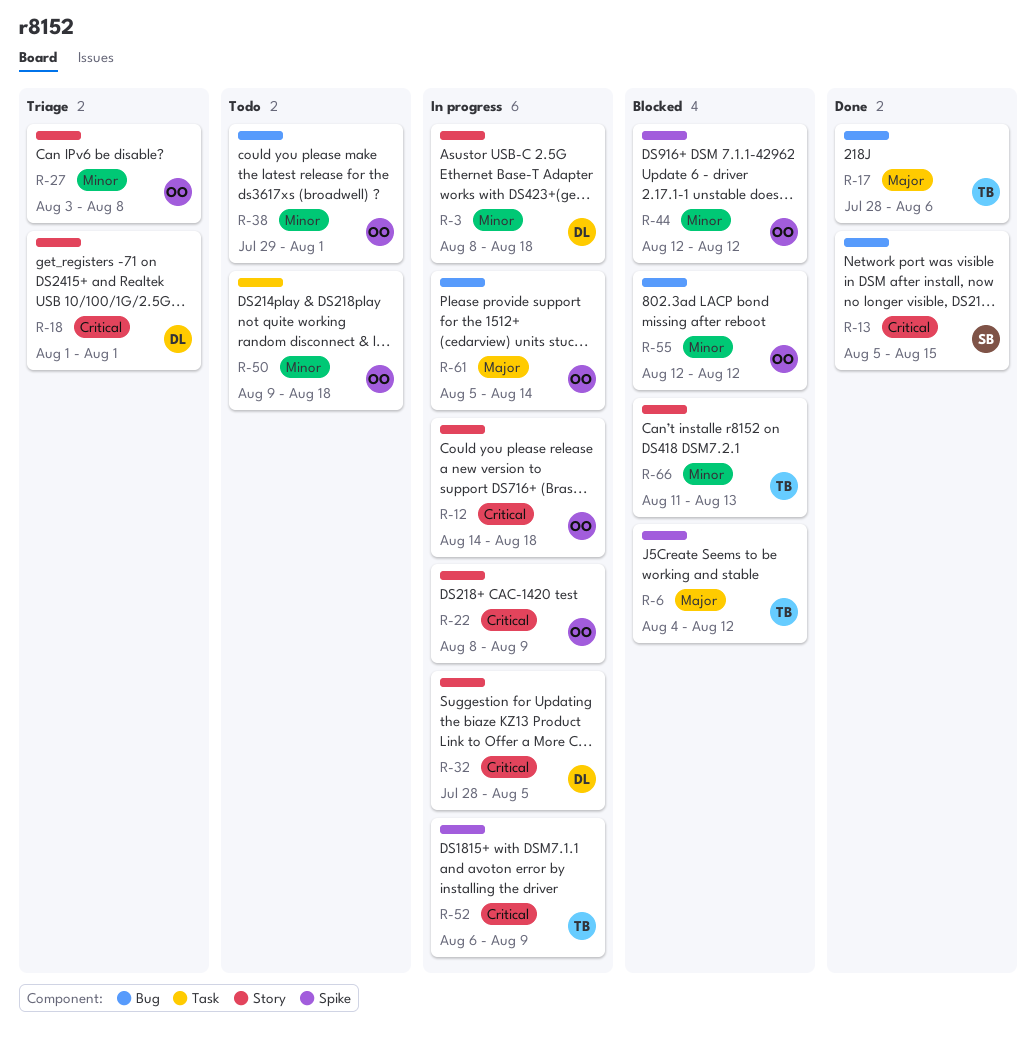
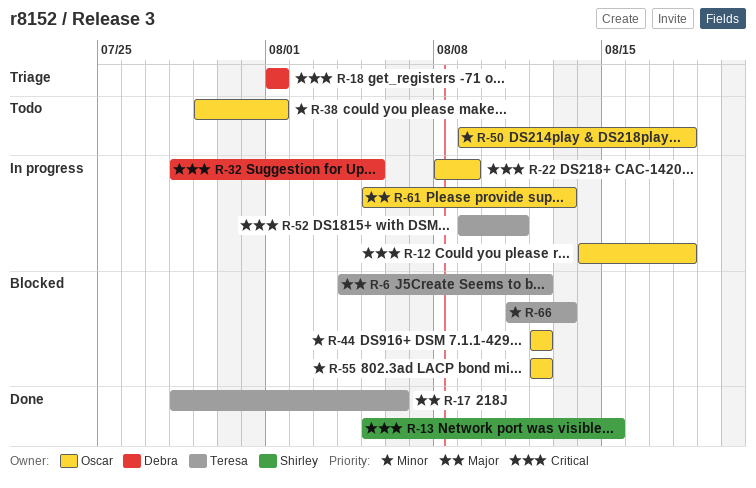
R-3: present -> none
R-27: present -> none
R-52, start: Aug 6 -> Aug 9
R-52, due: Aug 9 -> Aug 11
R-61, due: Aug 14 -> Aug 13

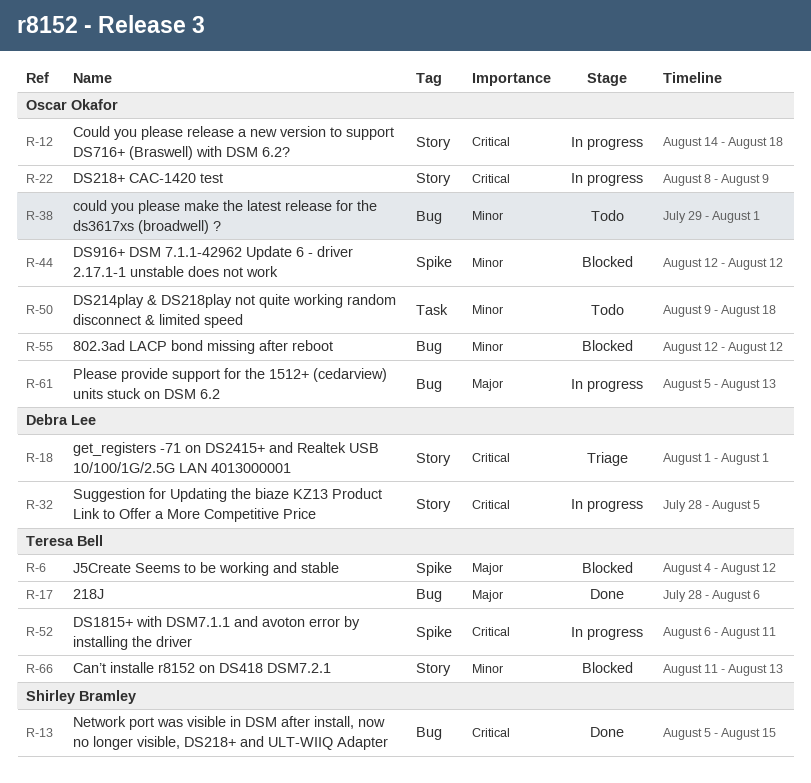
R-52, start: Aug 9 -> Aug 6

